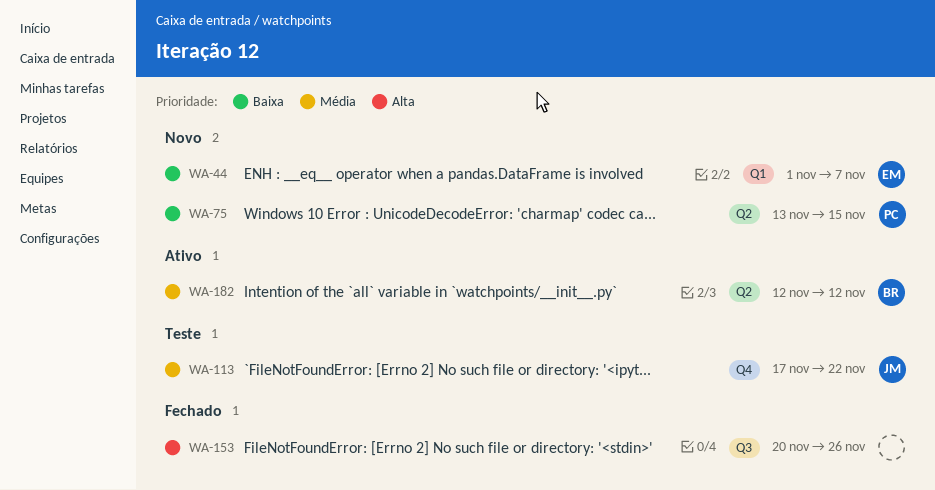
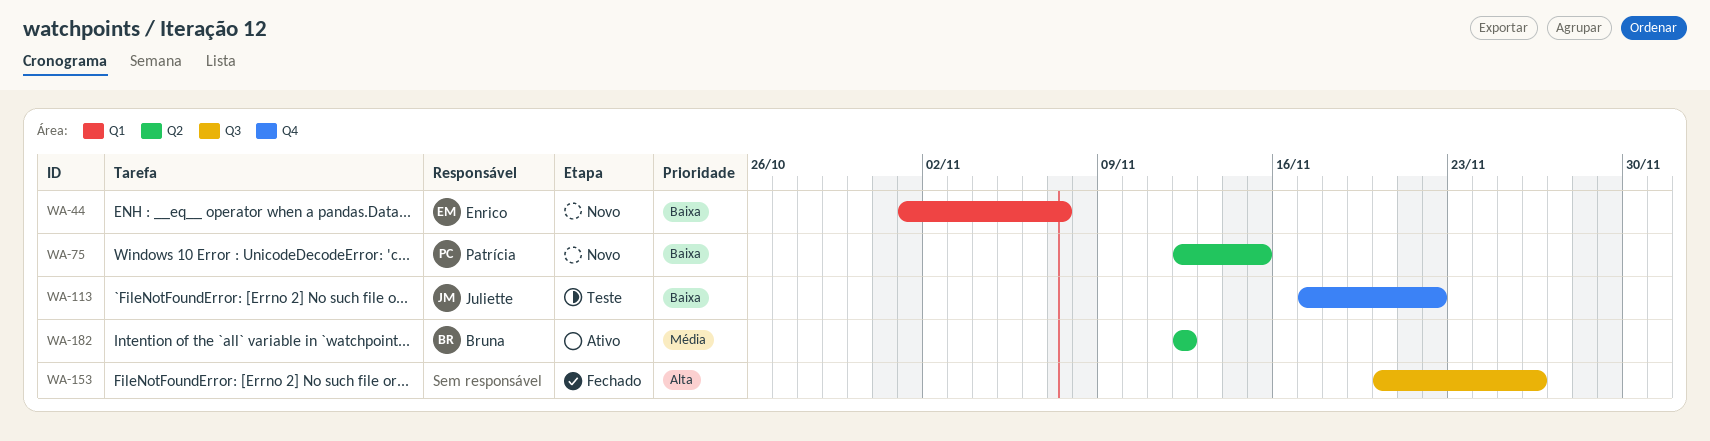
WA-75, start: Nov 13 -> Nov 12
WA-113, priority: Média -> Baixa

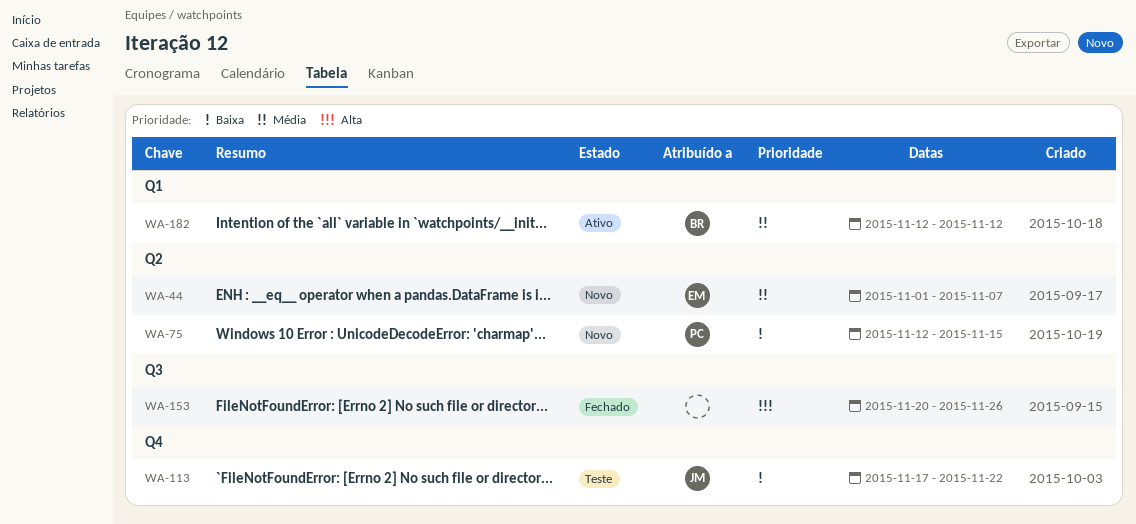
WA-44, priority: Baixa -> Média
WA-44, label: Q1 -> Q2
WA-182, label: Q2 -> Q1

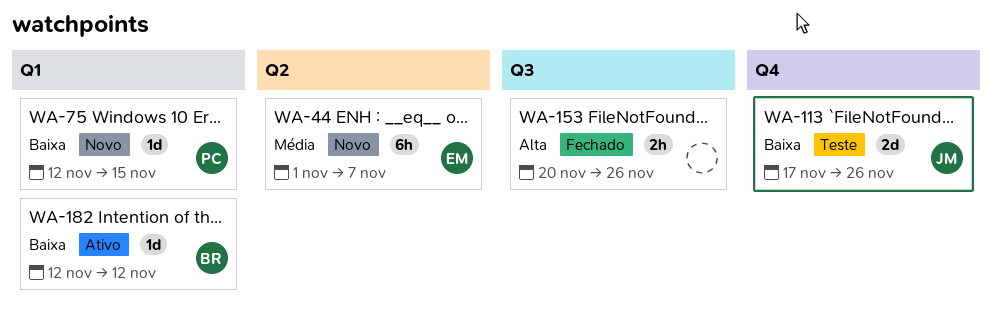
WA-75, label: Q2 -> Q1
WA-113, due: Nov 22 -> Nov 26
WA-182, priority: Média -> Baixa

